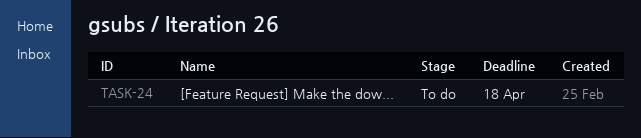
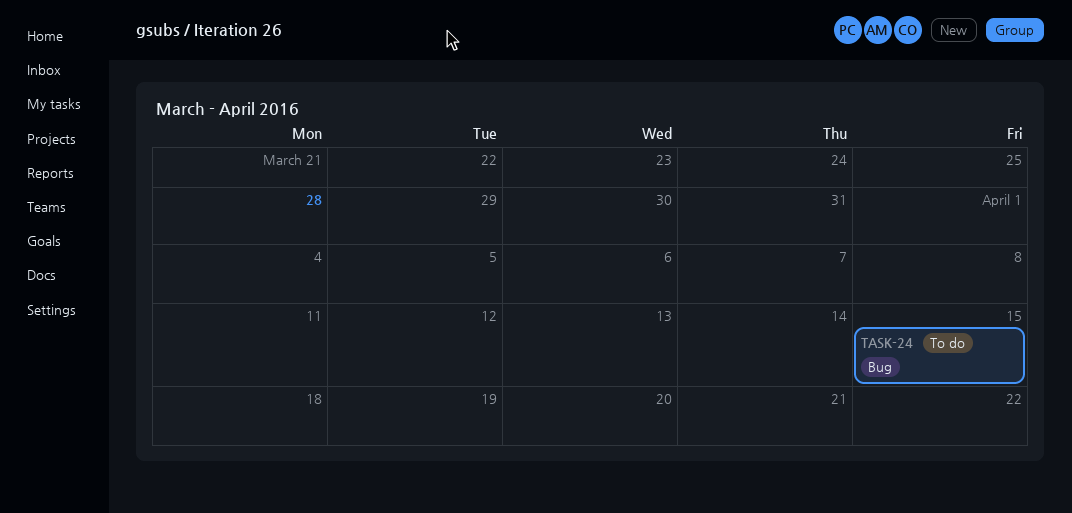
TASK-24, due: Apr 18 -> Apr 15

